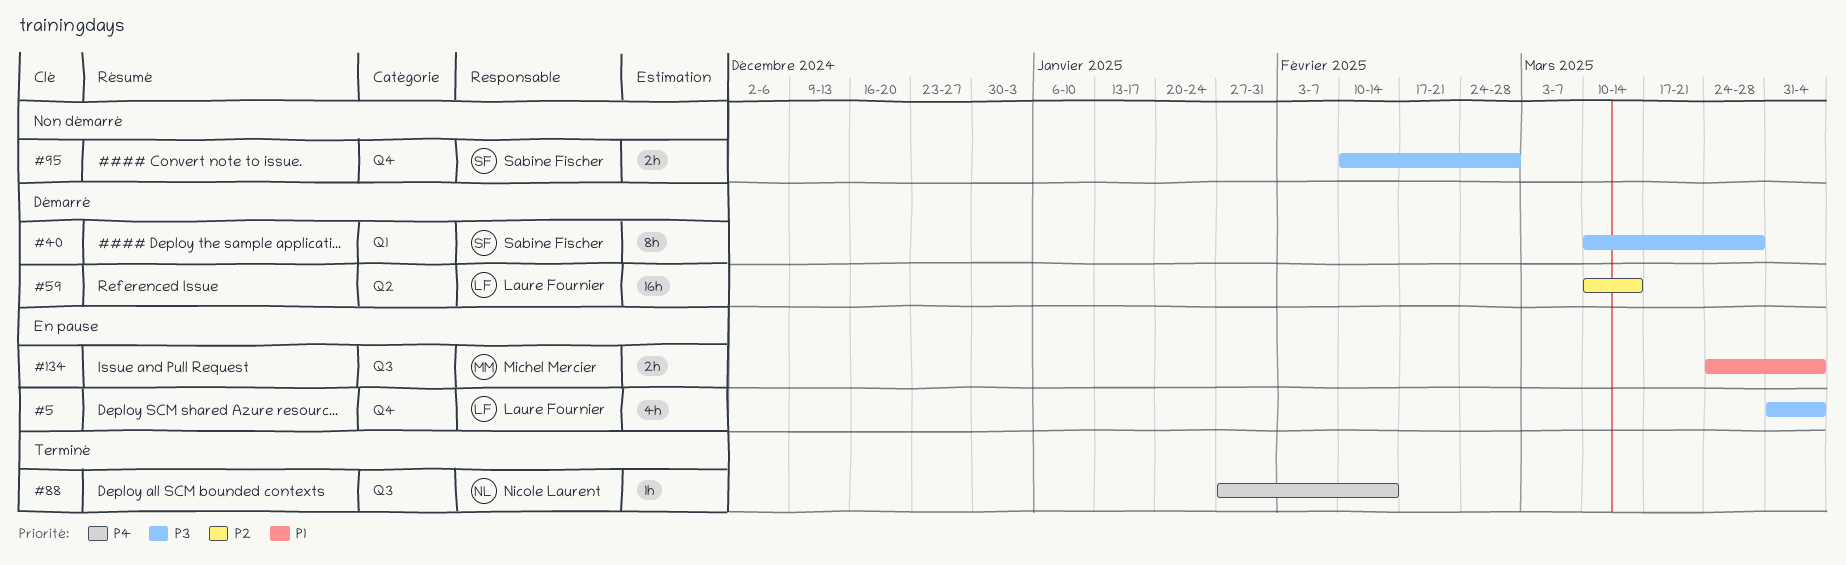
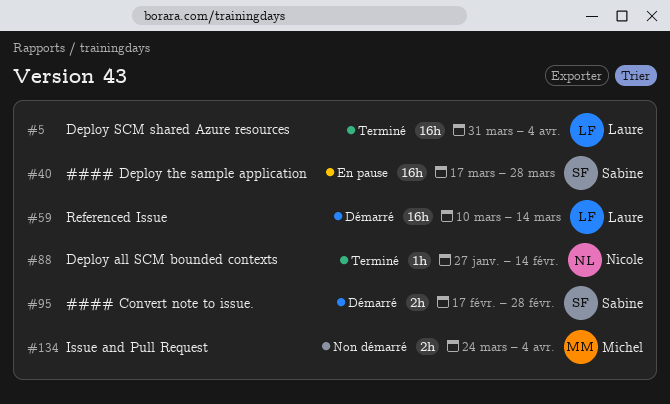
#5, status: En pause -> Terminé
#5, estimate: 4h -> 16h
#40, status: Démarré -> En pause
#40, estimate: 8h -> 16h
#40, start: Mar 10 -> Mar 17
#95, status: Non démarré -> Démarré
#95, start: Feb 10 -> Feb 17
#134, status: En pause -> Non démarré

